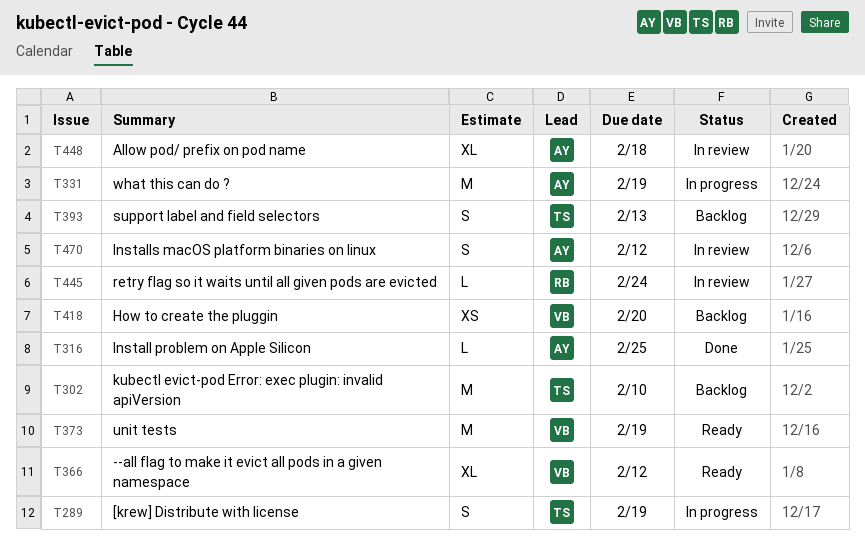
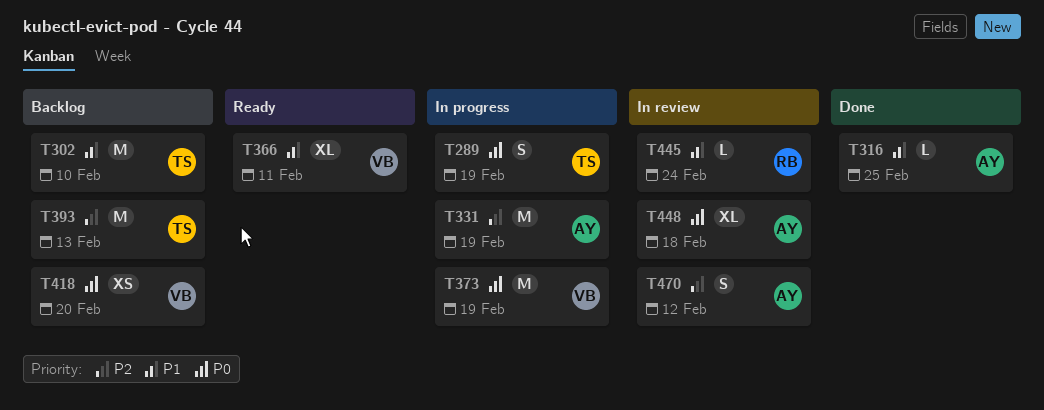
T366, due: Feb 12 -> Feb 11
T373, status: Ready -> In progress
T393, estimate: S -> M

